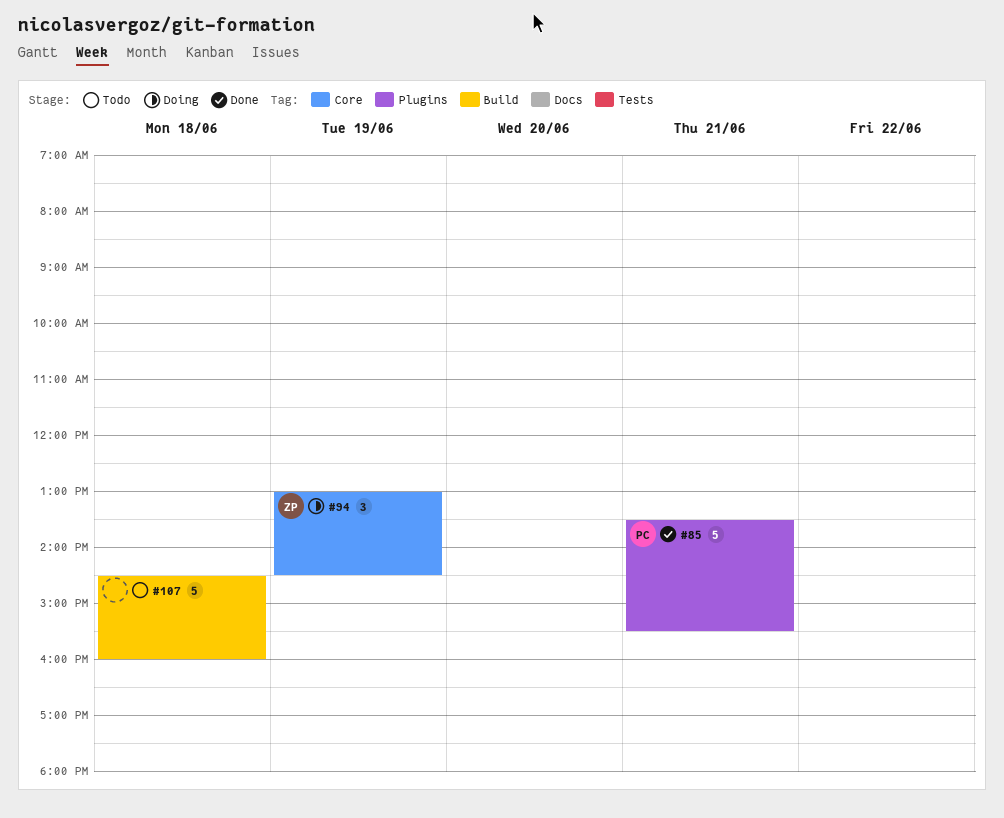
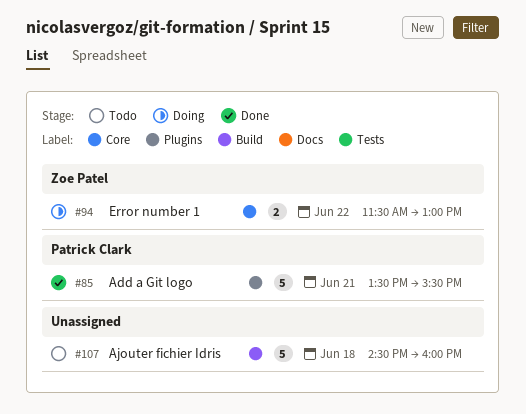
#94, estimate: 3 -> 2
#94, day: Jun 19 -> Jun 22
#94, begins: 13:00 -> 11:30
#94, ends: 14:30 -> 13:00

